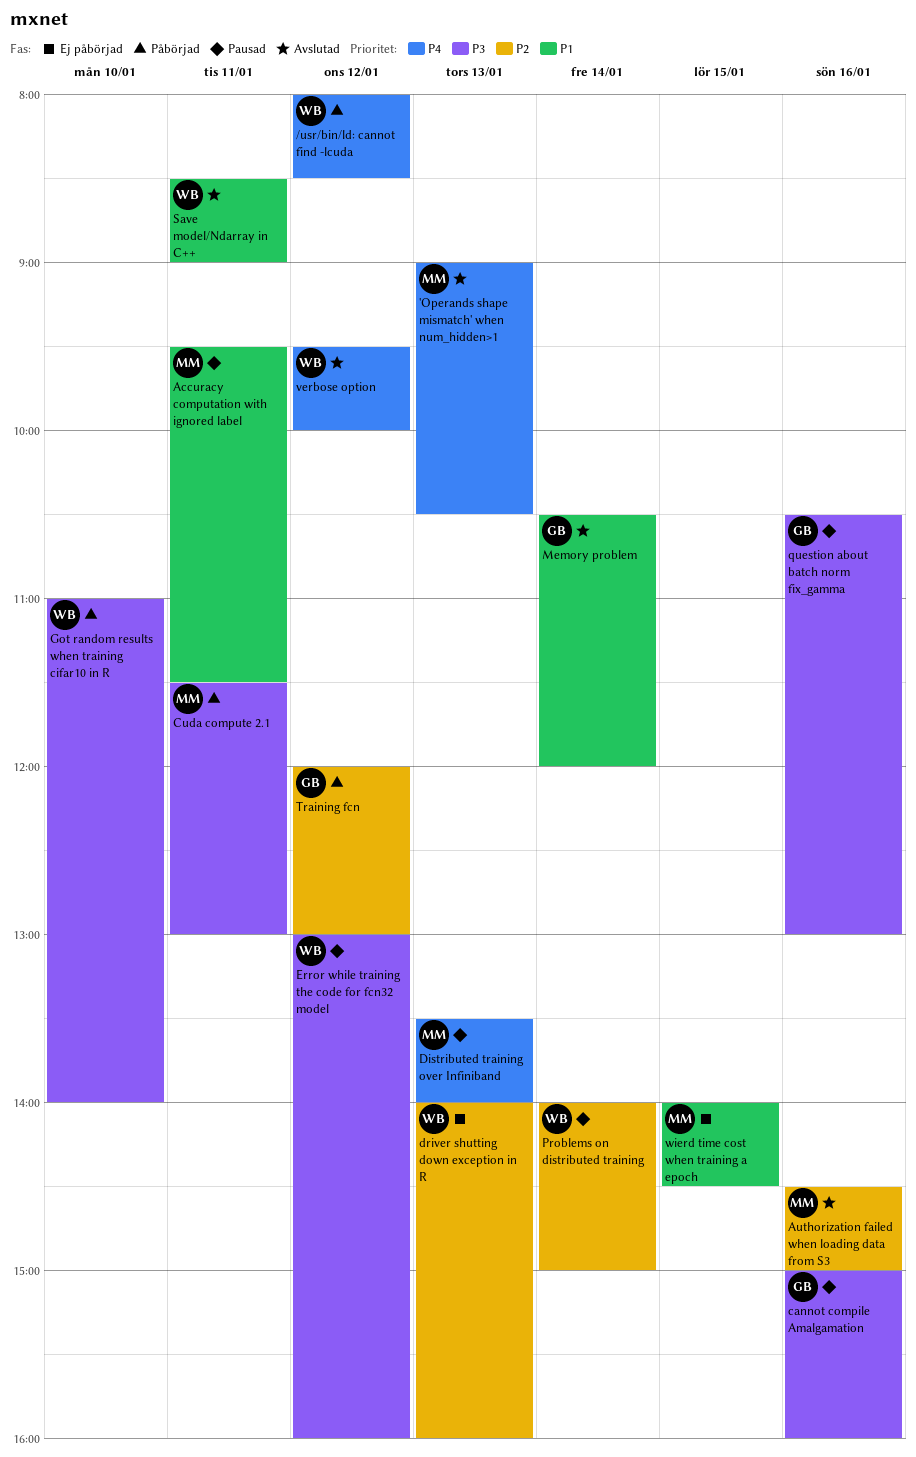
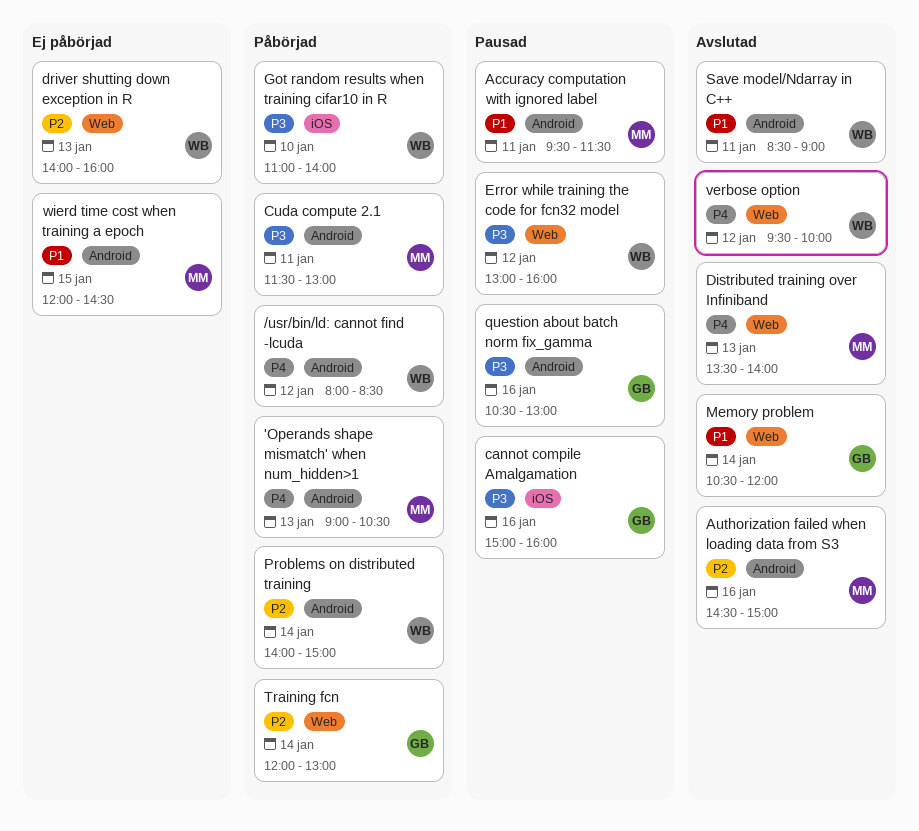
'Operands shape mismatch' when num_hidden>1, status: Avslutad -> Påbörjad
Distributed training over Infiniband, status: Pausad -> Avslutad
Problems on distributed training, status: Pausad -> Påbörjad
Training fcn, day: Jan 12 -> Jan 14
wierd time cost when training a epoch, begins: 14:00 -> 12:00

